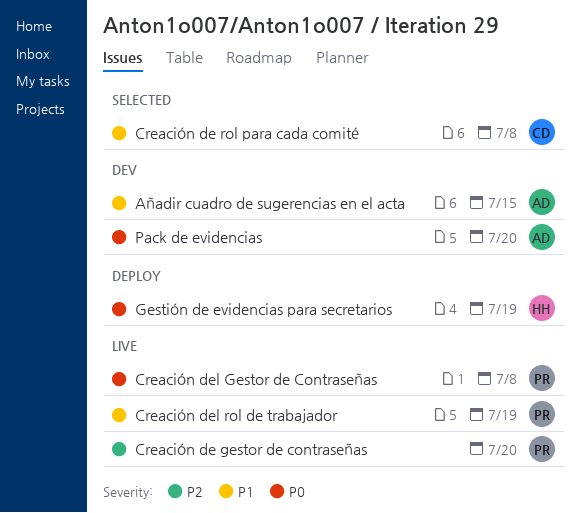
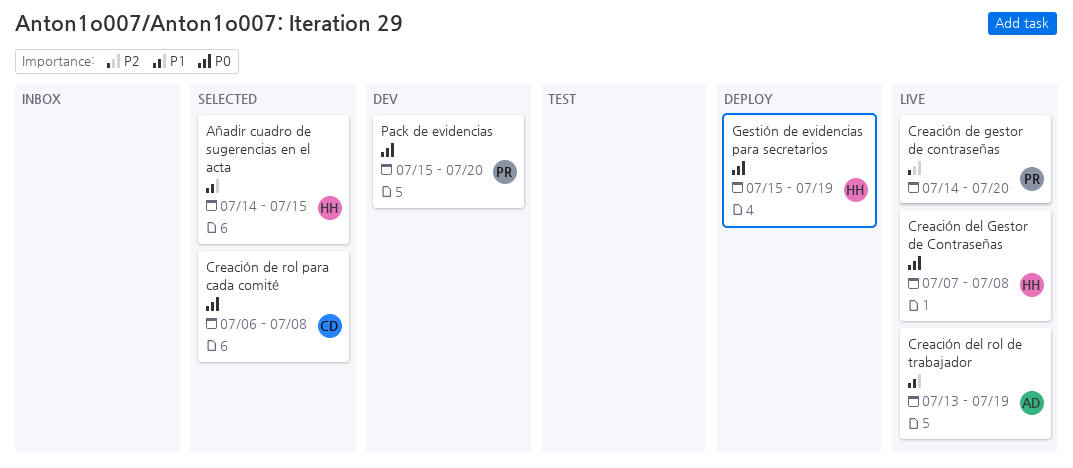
Añadir cuadro de sugerencias en el acta, status: Dev -> Selected
Añadir cuadro de sugerencias en el acta, owner: AD -> HH
Creación de rol para cada comité, priority: P1 -> P0
Creación del Gestor de Contraseñas, owner: PR -> HH
Creación del rol de trabajador, owner: PR -> AD
Pack de evidencias, owner: AD -> PR

